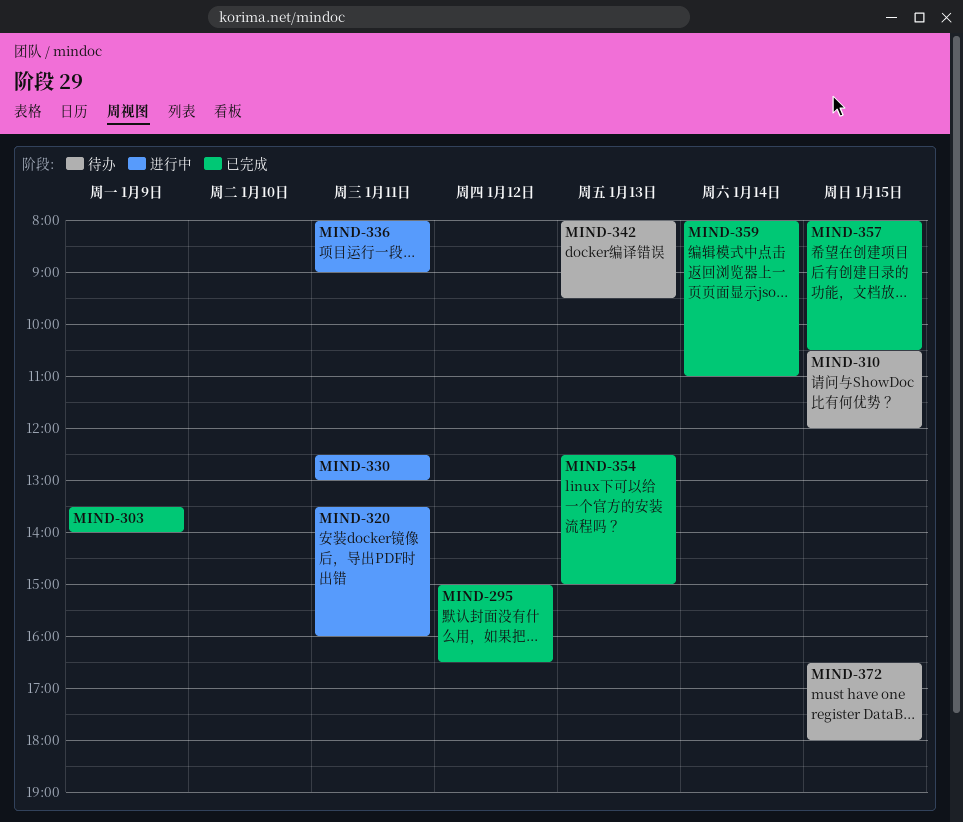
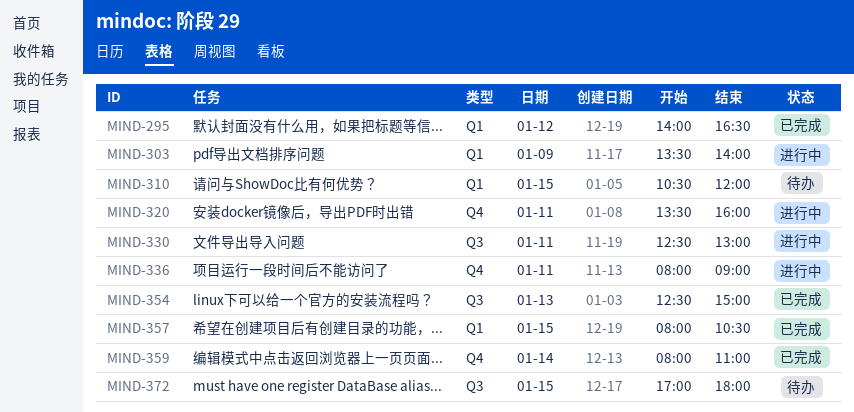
MIND-295, begins: 15:00 -> 14:00
MIND-303, status: 已完成 -> 进行中
MIND-342: present -> none
MIND-372, begins: 16:30 -> 17:00

